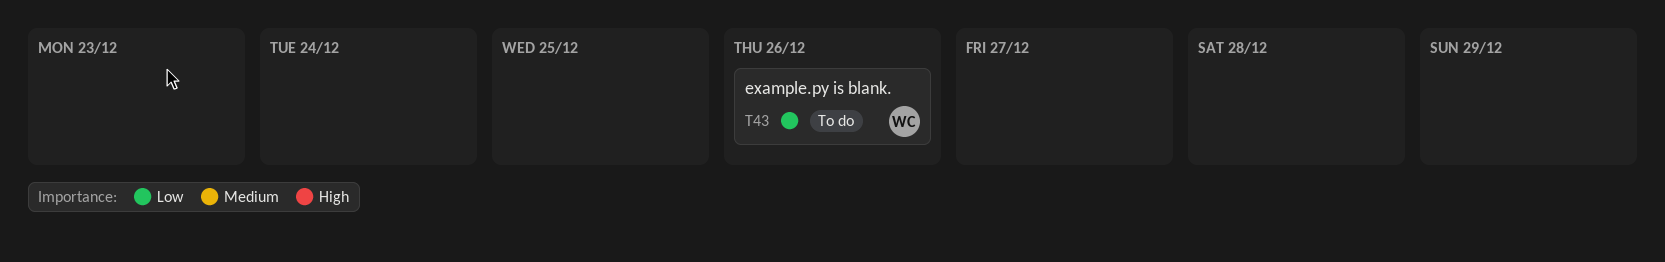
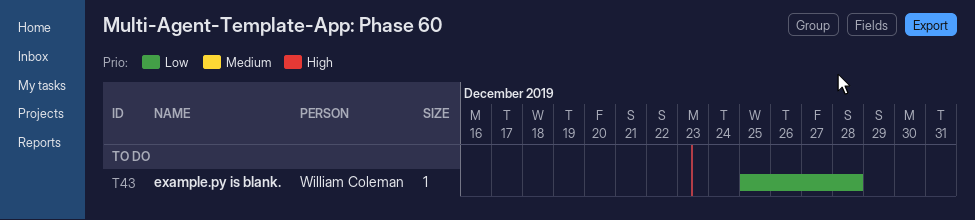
T43, due: Dec 26 -> Dec 28

